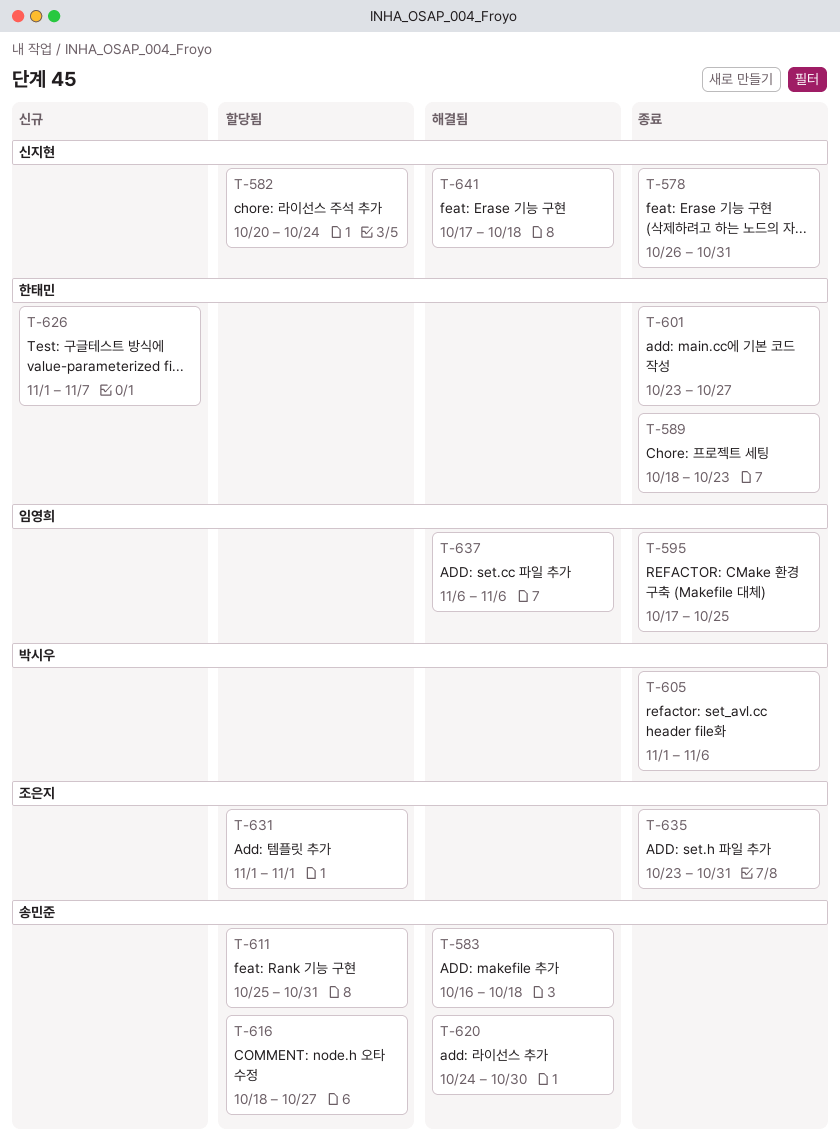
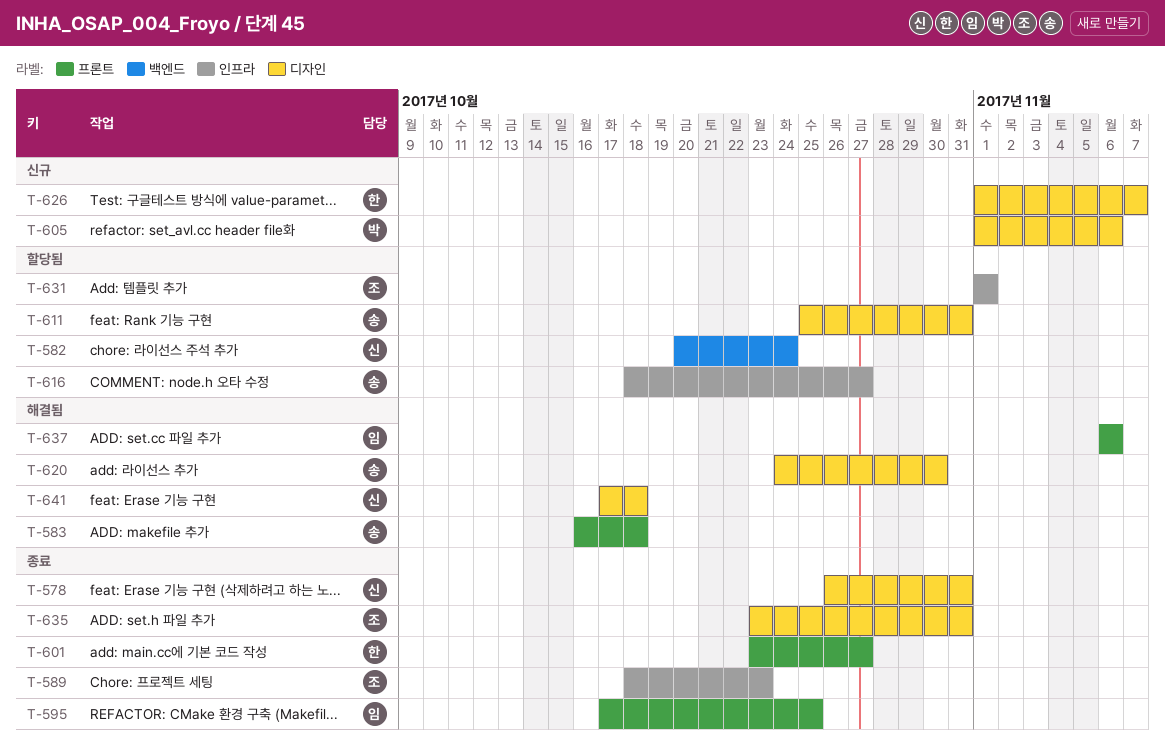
T-589, owner: 한태민 -> 조은지
T-605, status: 종료 -> 신규

